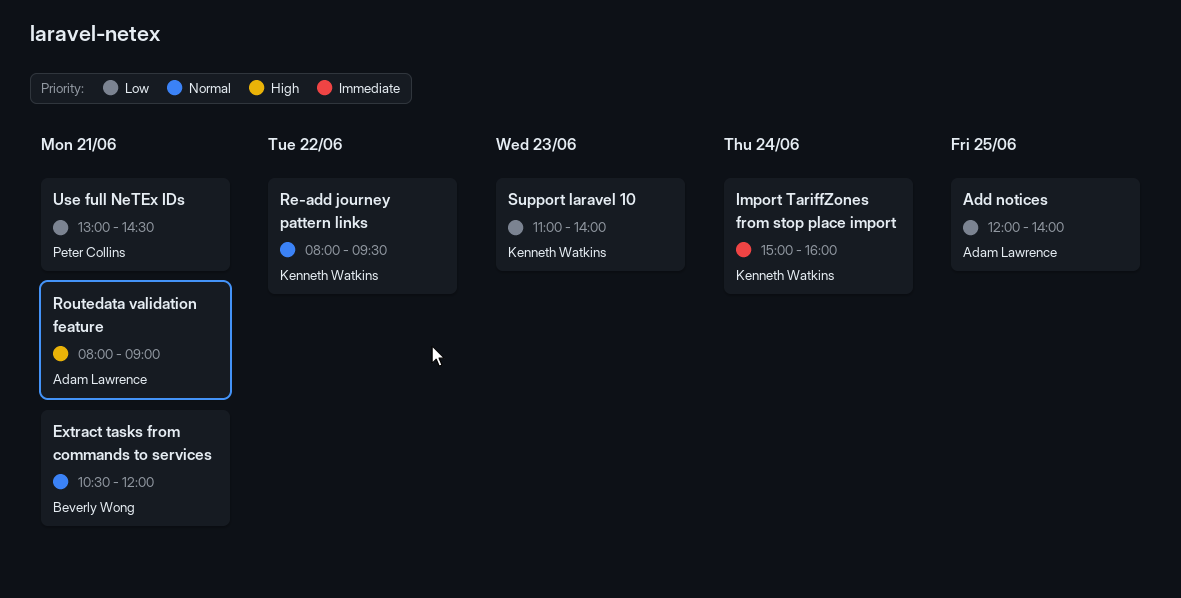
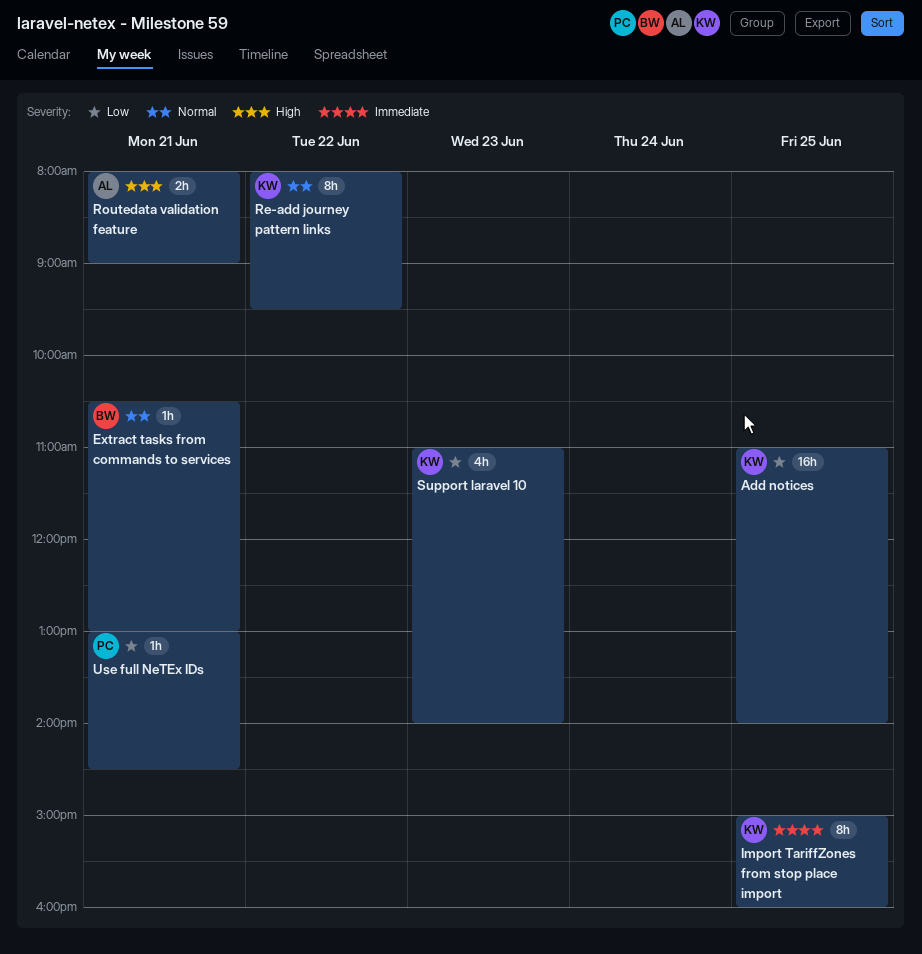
Add notices, owner: Adam Lawrence -> Kenneth Watkins
Add notices, begins: 12:00 -> 11:00
Extract tasks from commands to services, ends: 12:00 -> 13:00
Import TariffZones from stop place import, day: Jun 24 -> Jun 25

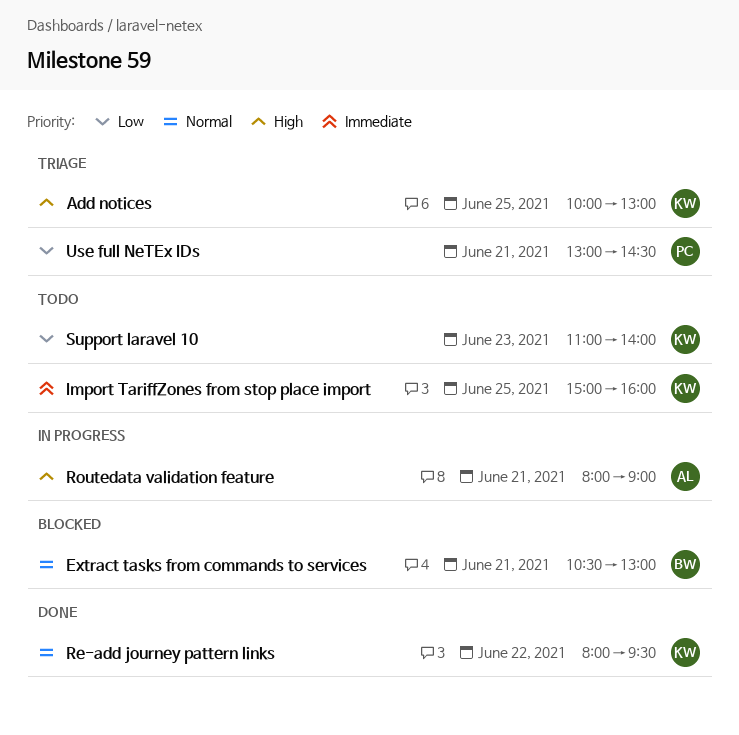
Add notices, priority: Low -> High
Add notices, begins: 11:00 -> 10:00
Add notices, ends: 14:00 -> 13:00

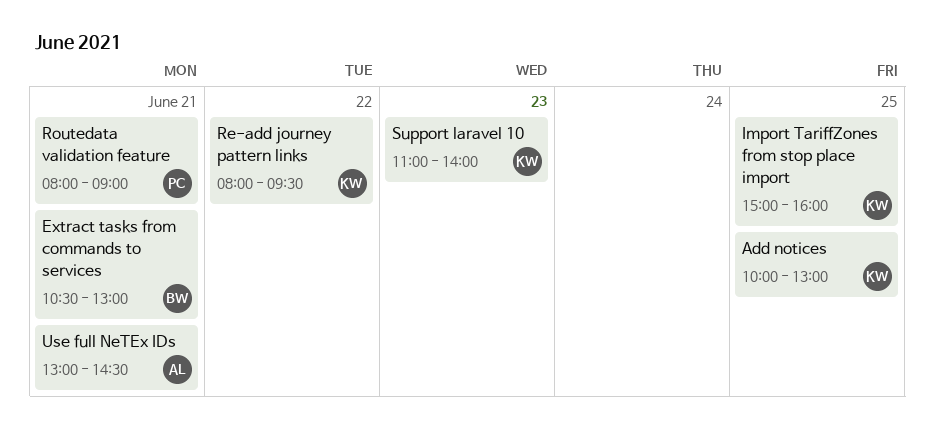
Routedata validation feature, owner: AL -> PC
Use full NeTEx IDs, owner: PC -> AL

